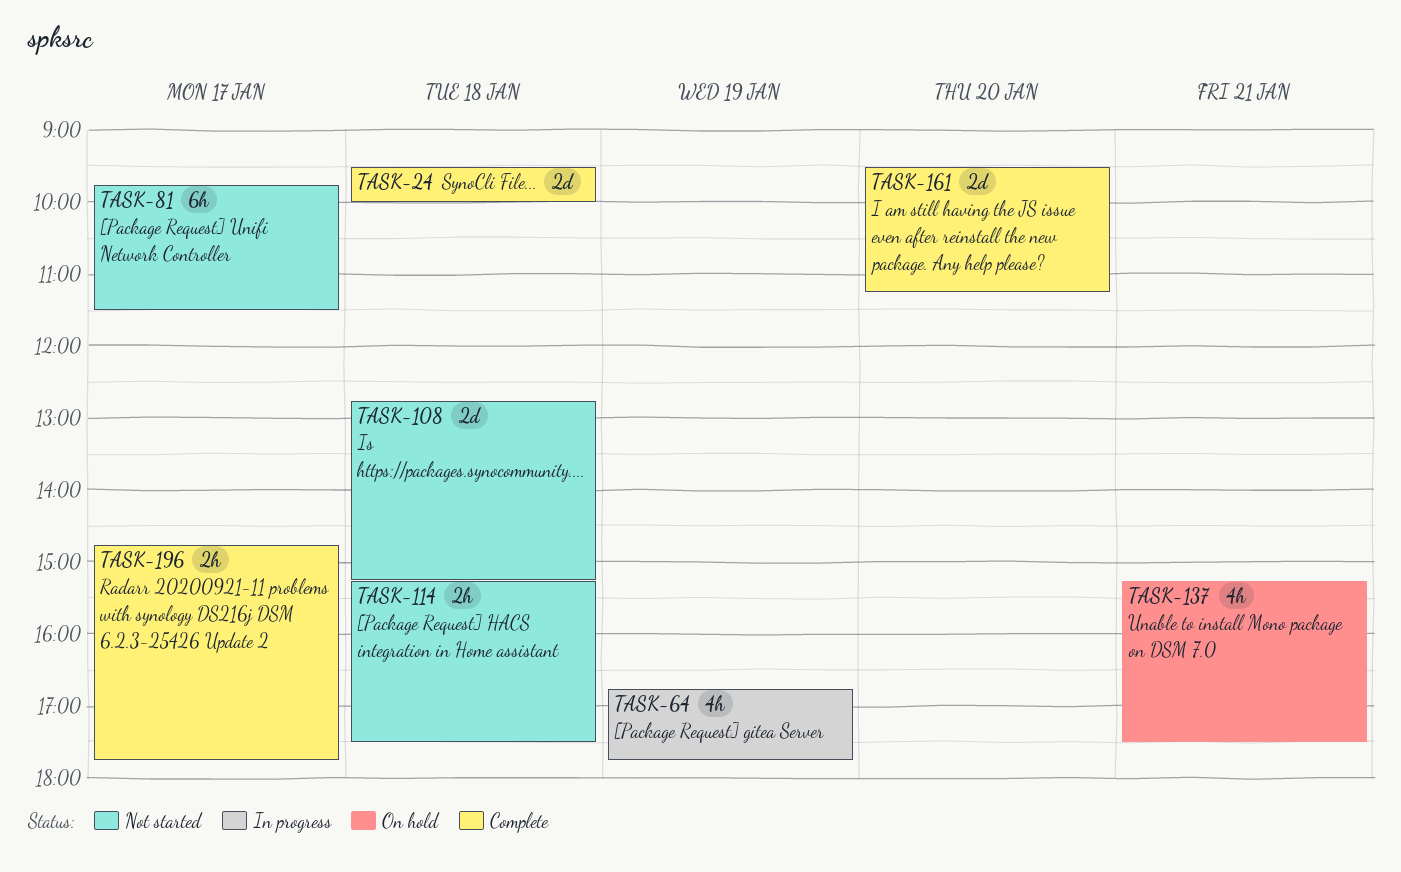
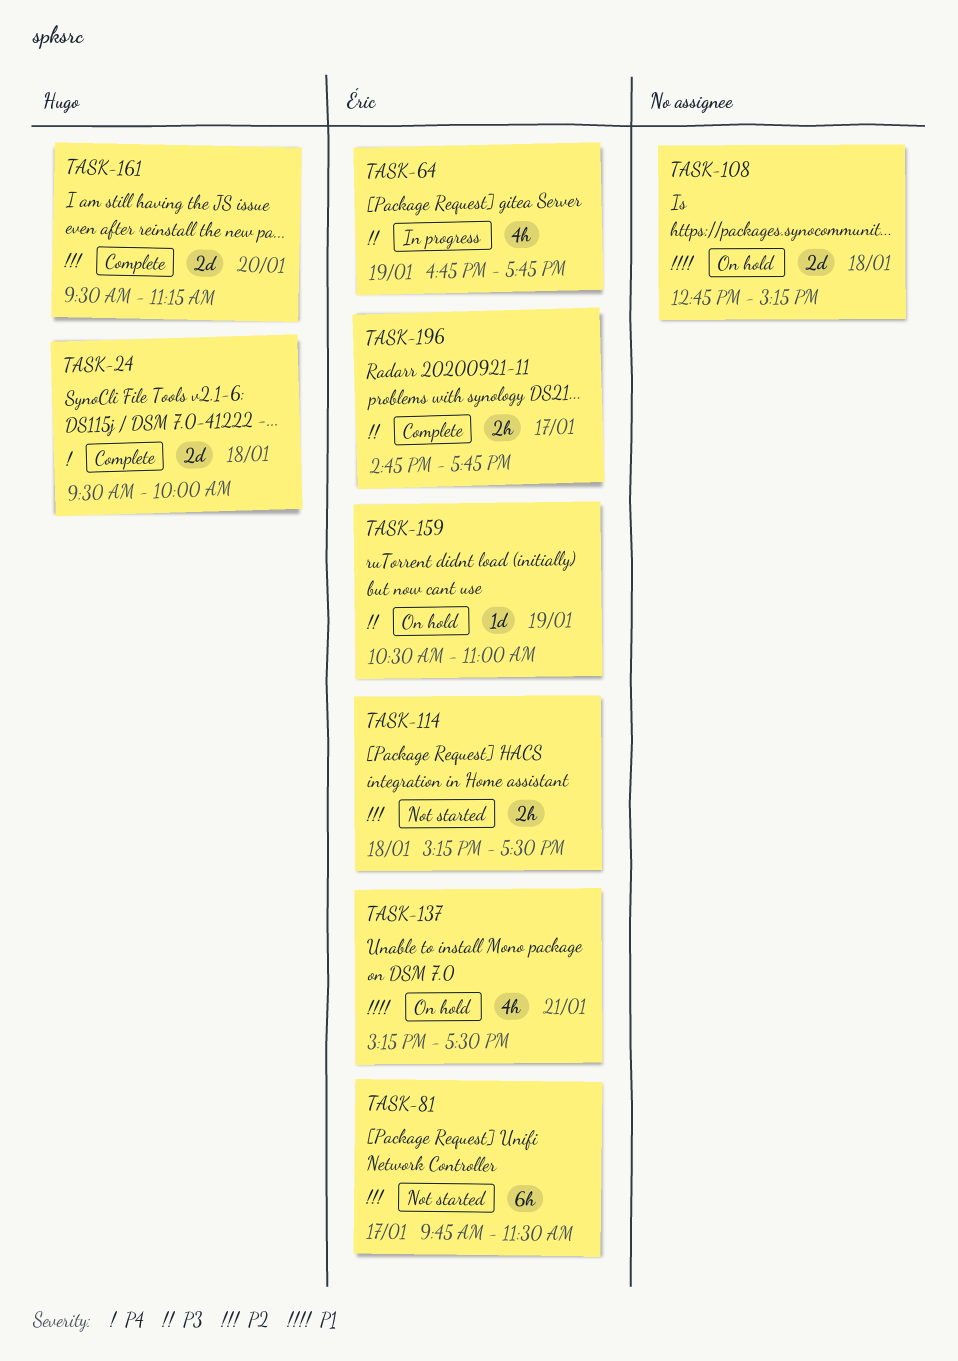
TASK-108, status: Not started -> On hold
TASK-159: none -> present

